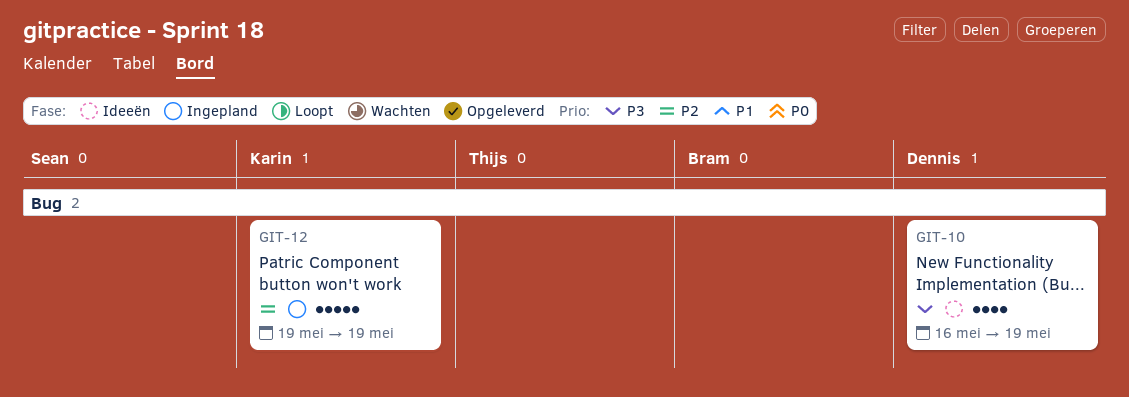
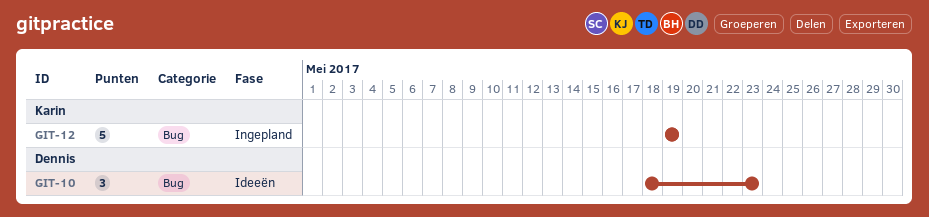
GIT-10, estimate: 4 -> 3
GIT-10, start: May 16 -> May 18
GIT-10, due: May 19 -> May 23

